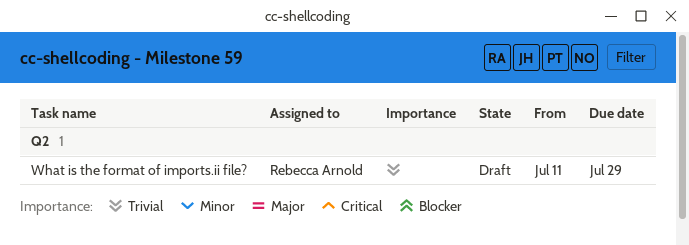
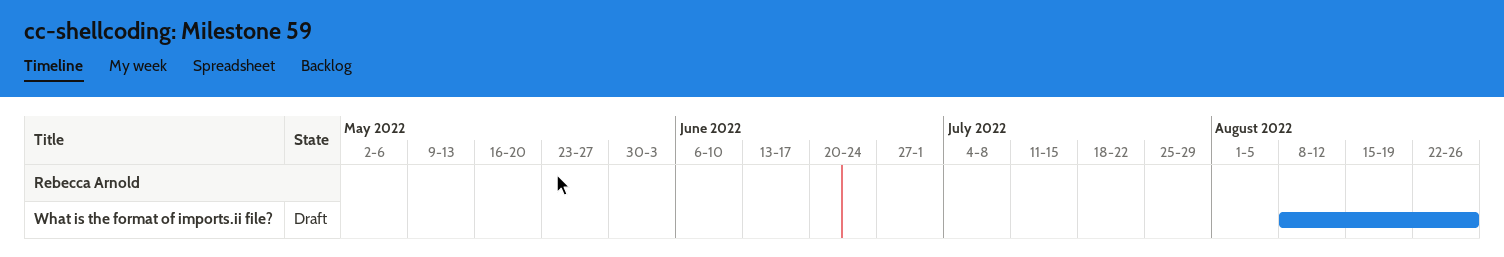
What is the format of imports.ii file?, start: Jul 11 -> Aug 8
What is the format of imports.ii file?, due: Jul 29 -> Aug 26

